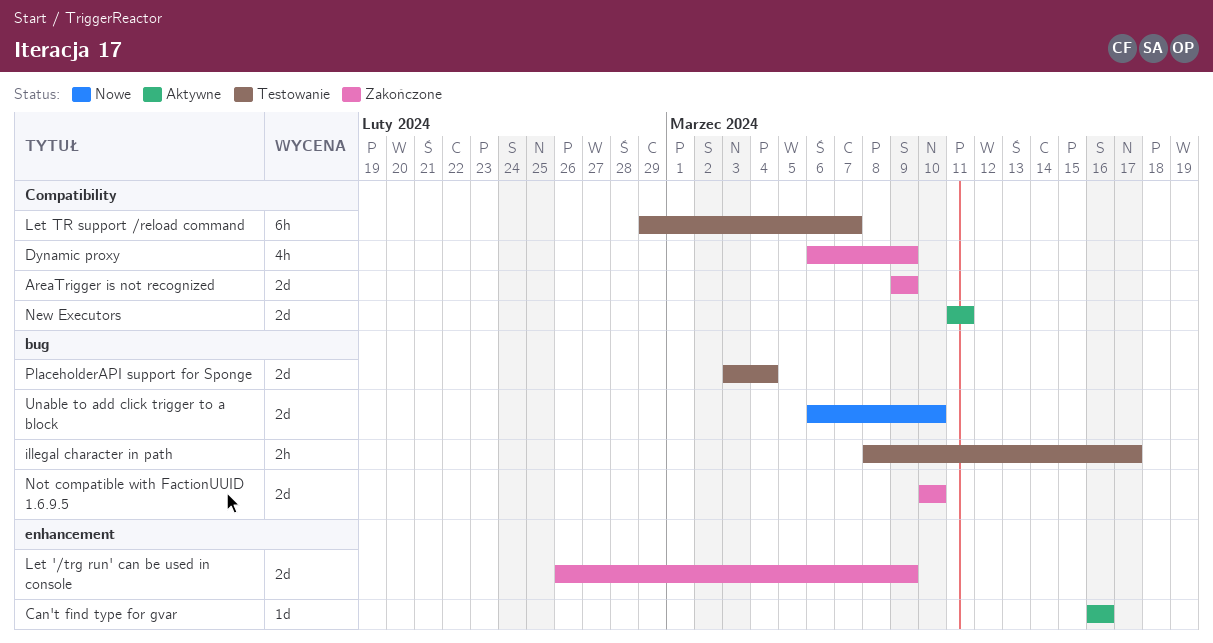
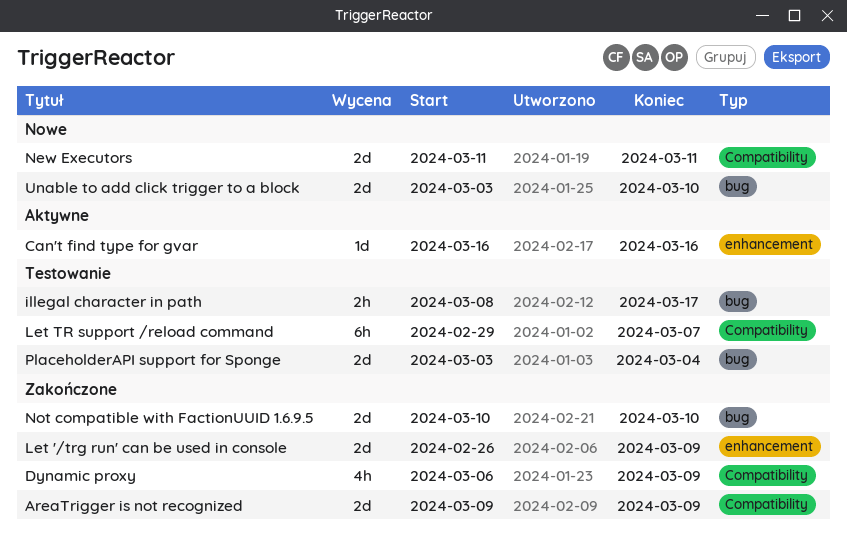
New Executors, status: Aktywne -> Nowe
Unable to add click trigger to a block, start: Mar 6 -> Mar 3

